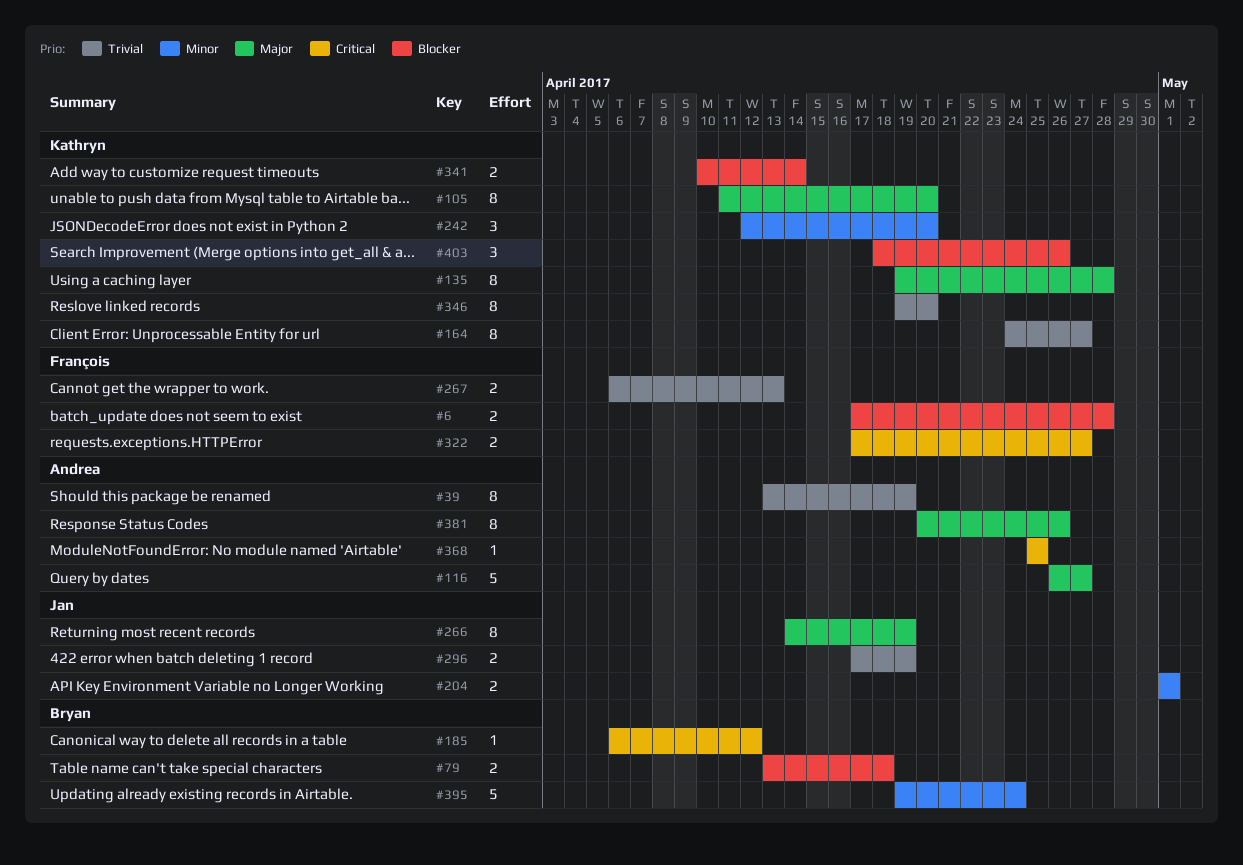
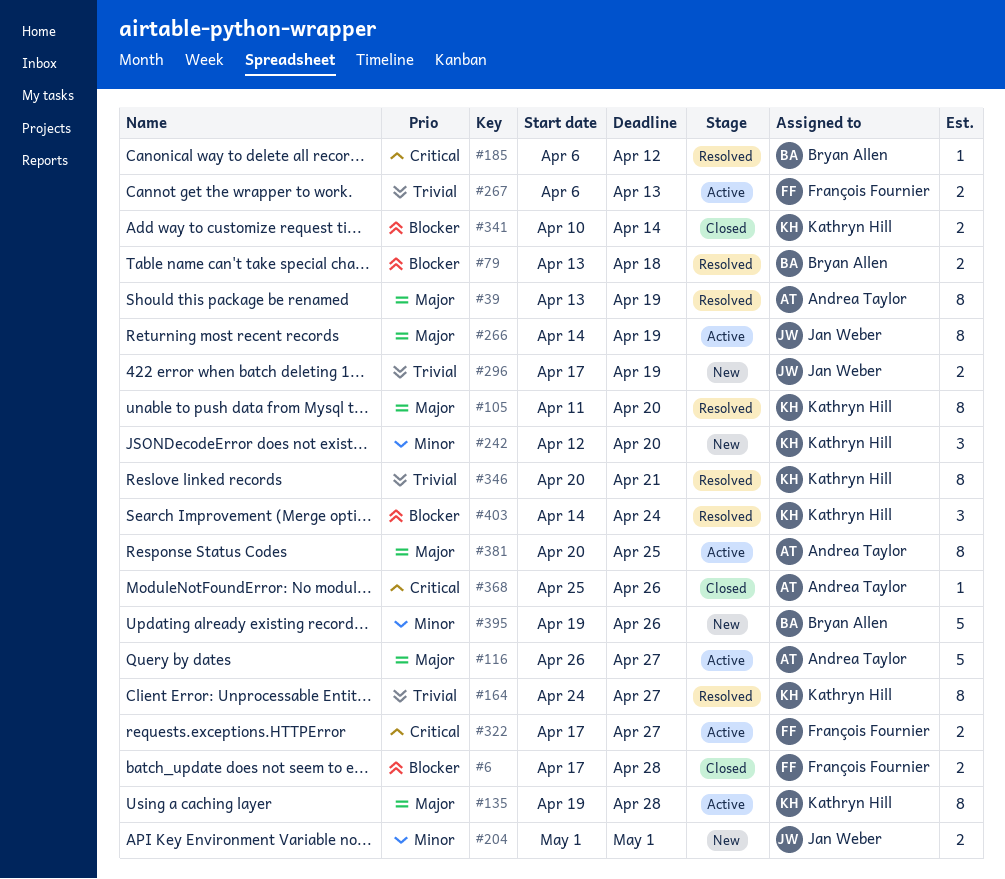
#39, priority: Trivial -> Major
#346, start: Apr 19 -> Apr 20
#346, due: Apr 20 -> Apr 21
#368, due: Apr 25 -> Apr 26
#381, due: Apr 26 -> Apr 25
#395, due: Apr 24 -> Apr 26
#403, start: Apr 18 -> Apr 14
#403, due: Apr 26 -> Apr 24

